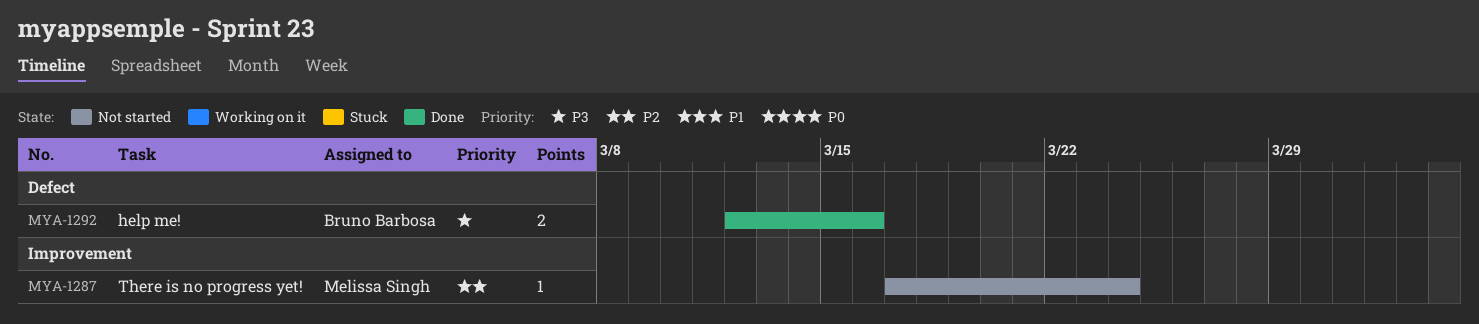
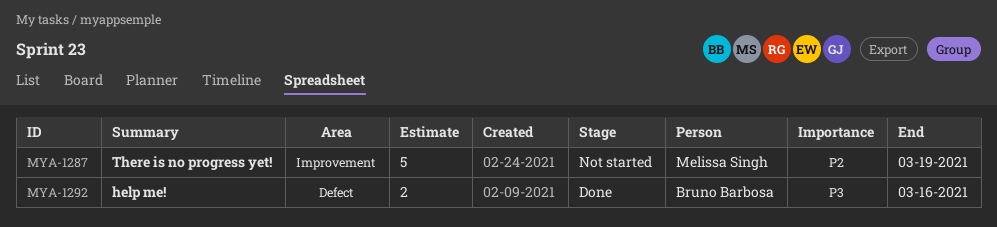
MYA-1287, estimate: 1 -> 5
MYA-1287, due: Mar 24 -> Mar 19

